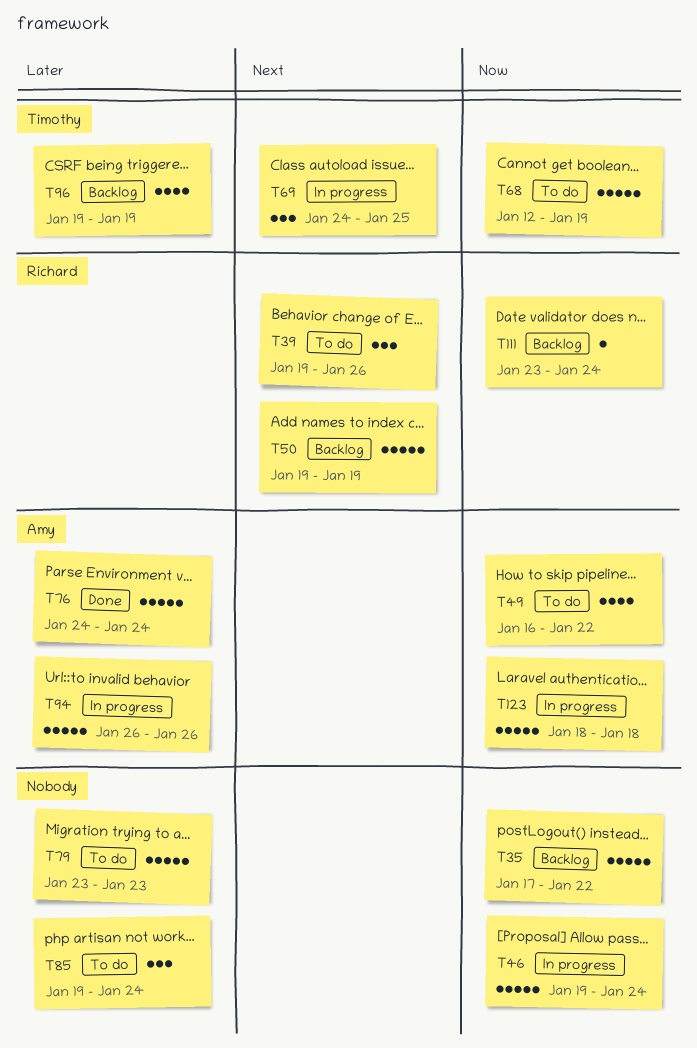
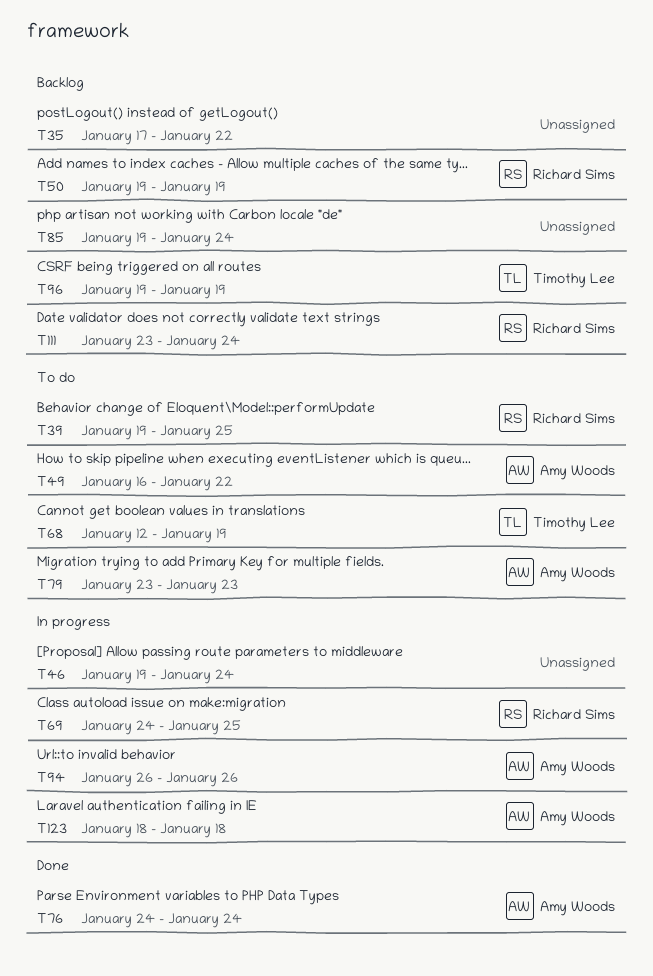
T39, due: Jan 26 -> Jan 25
T69, owner: Timothy Lee -> Richard Sims
T79, owner: none -> Amy Woods
T85, status: To do -> Backlog

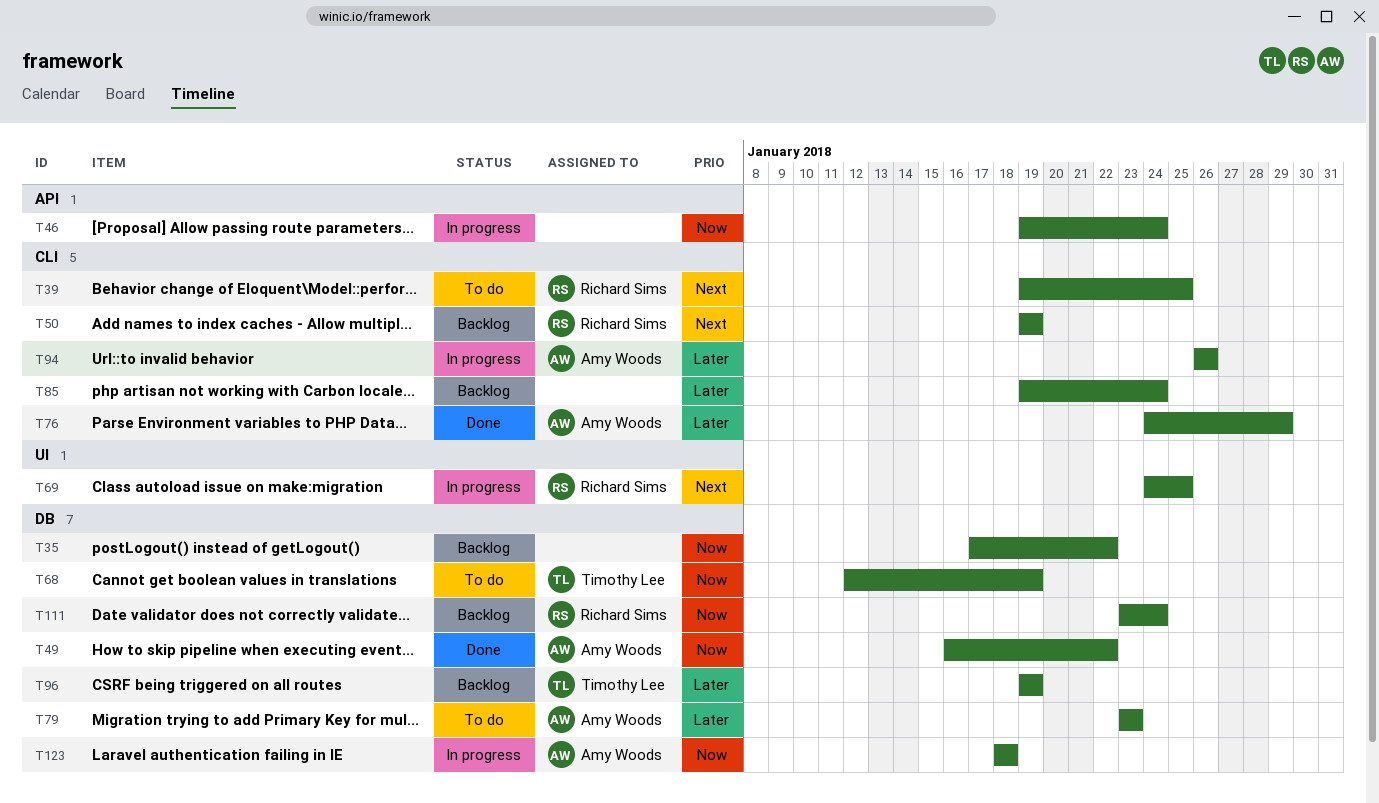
T49, status: To do -> Done
T76, due: Jan 24 -> Jan 29

